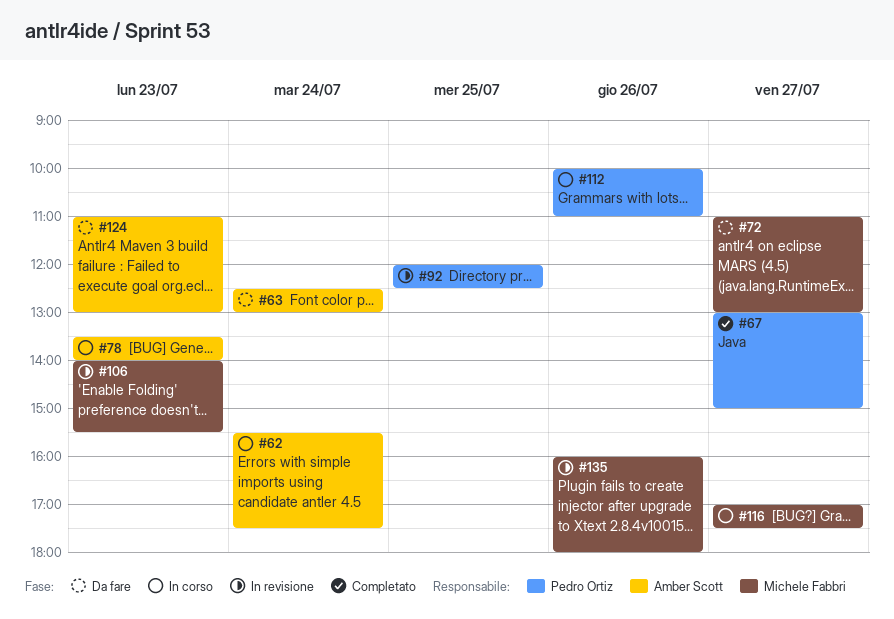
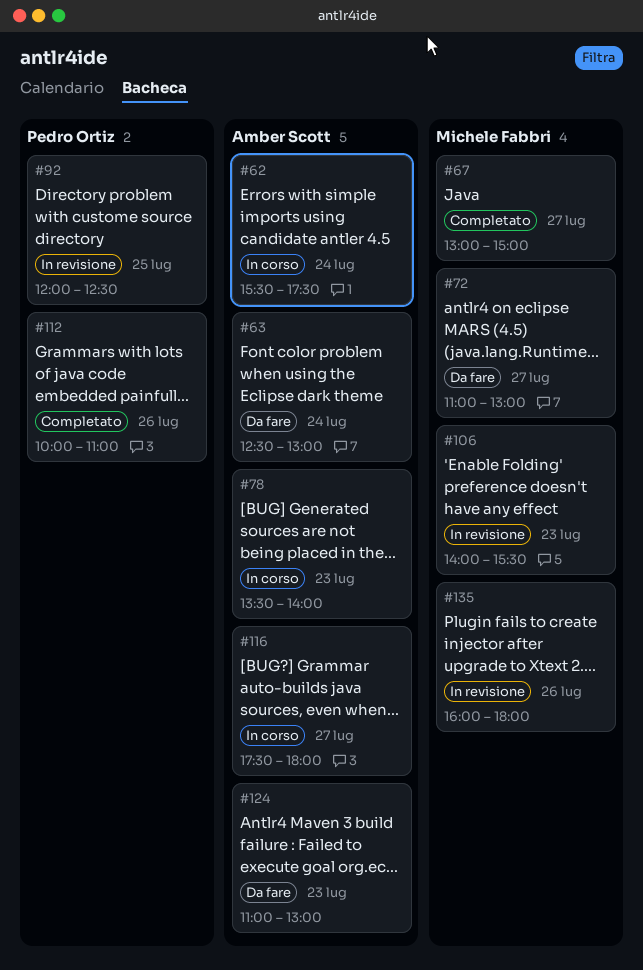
#67, owner: Pedro Ortiz -> Michele Fabbri
#112, status: In corso -> Completato
#116, owner: Michele Fabbri -> Amber Scott
#116, begins: 17:00 -> 17:30
#116, ends: 17:30 -> 18:00

